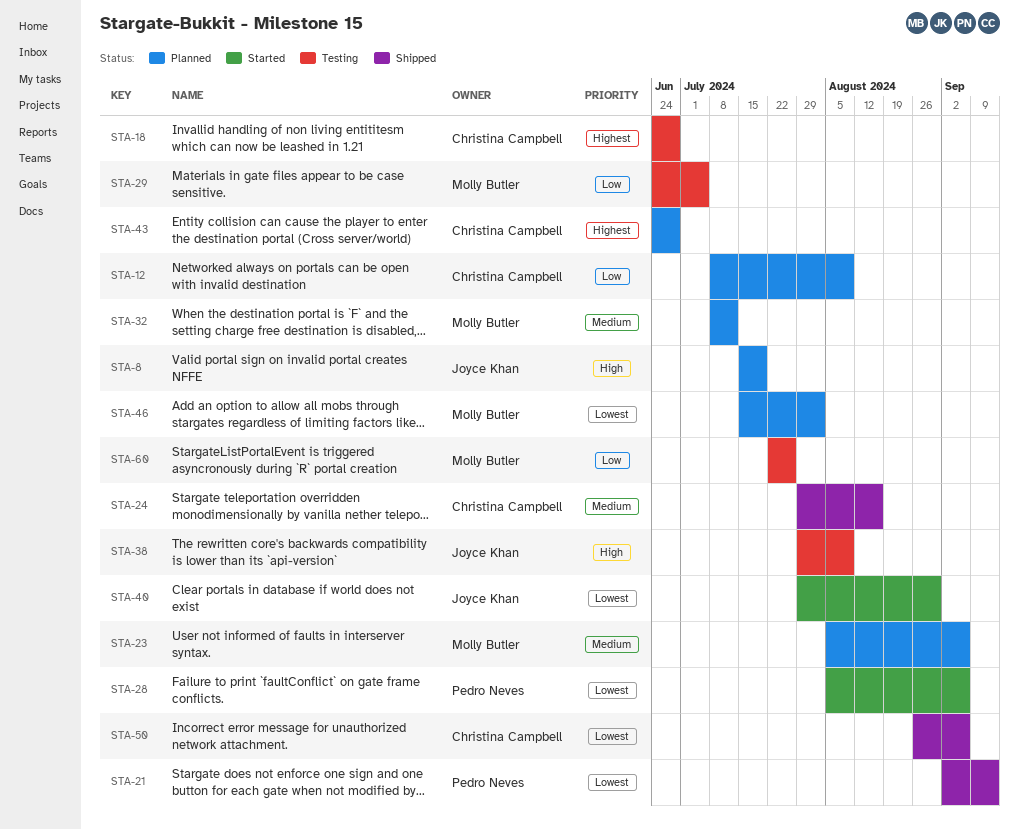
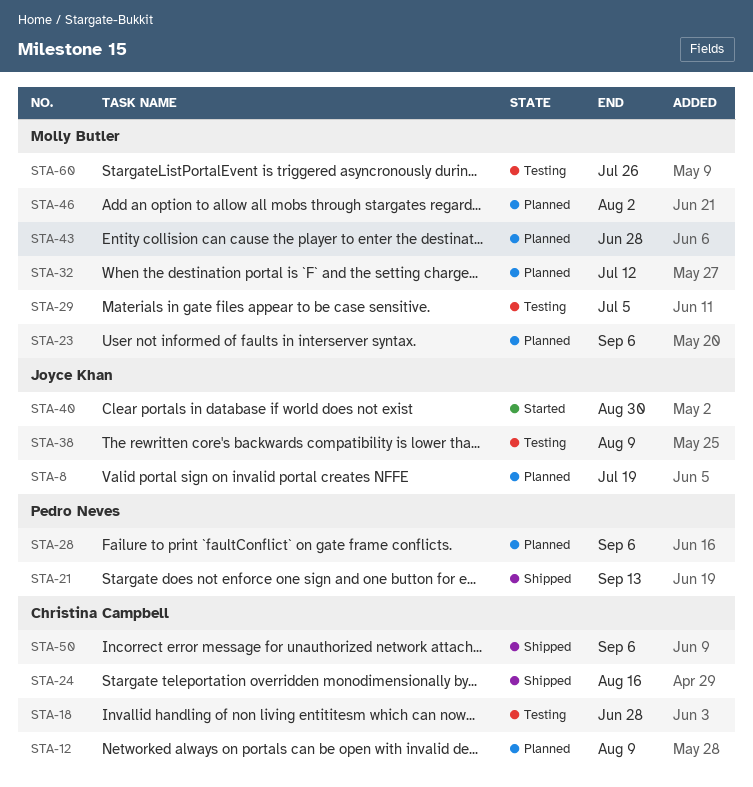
STA-28, status: Started -> Planned
STA-43, owner: Christina Campbell -> Molly Butler

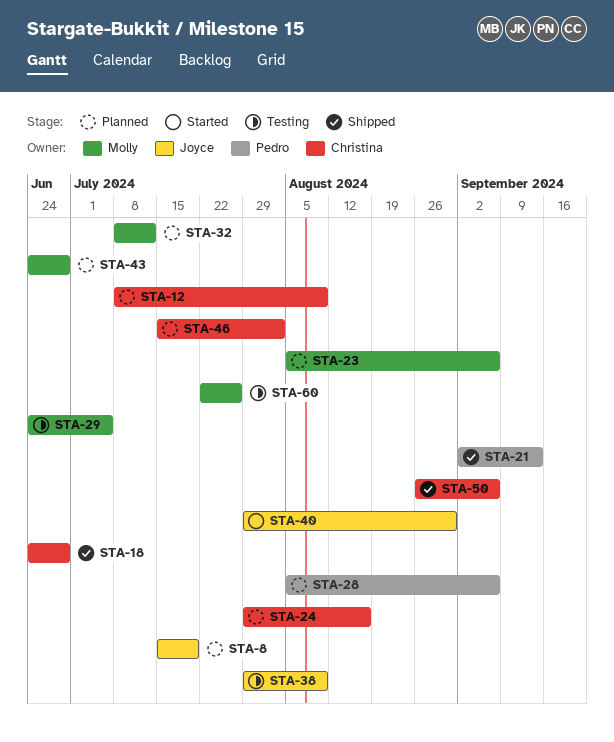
STA-18, status: Testing -> Shipped
STA-24, status: Shipped -> Planned
STA-46, owner: Molly Butler -> Christina Campbell

